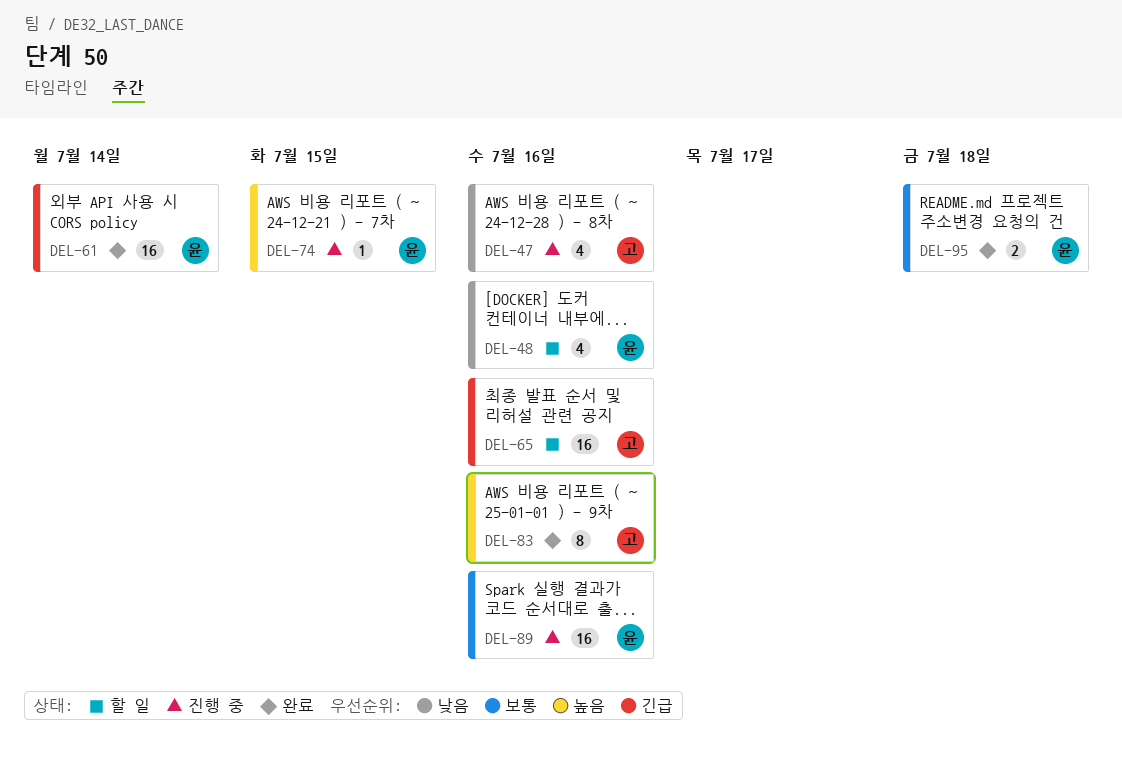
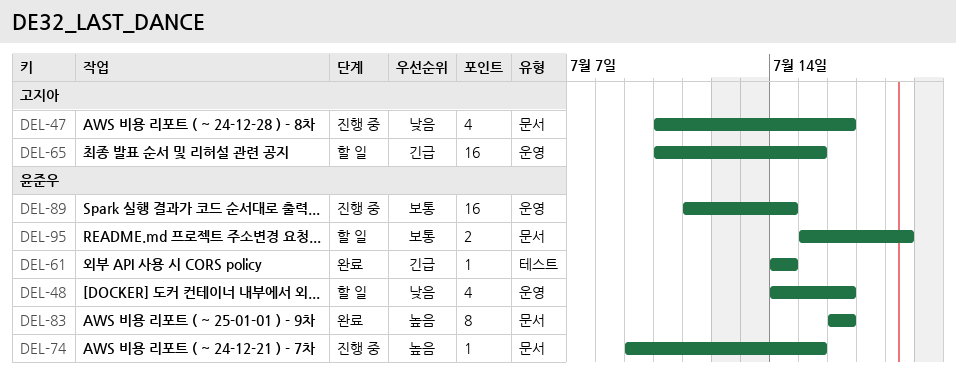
DEL-61, estimate: 16 -> 1
DEL-65, due: Jul 16 -> Jul 15
DEL-83, owner: 고지아 -> 윤준우
DEL-89, due: Jul 16 -> Jul 14
DEL-95, status: 완료 -> 할 일

